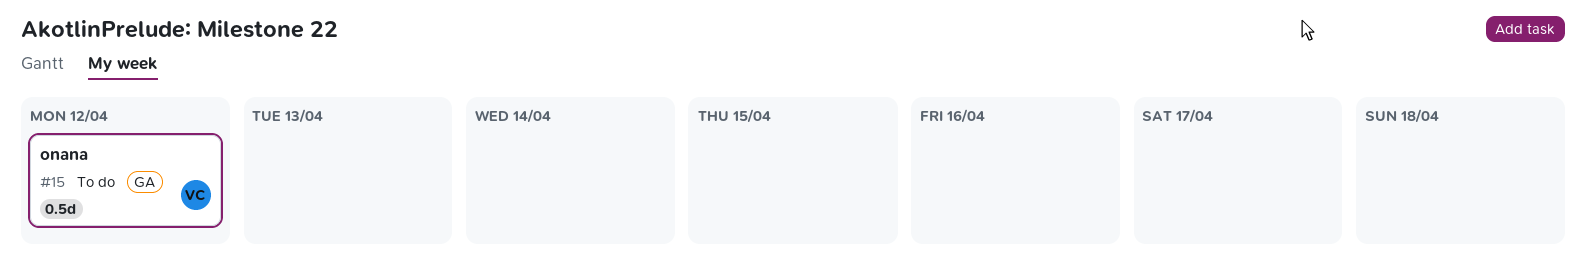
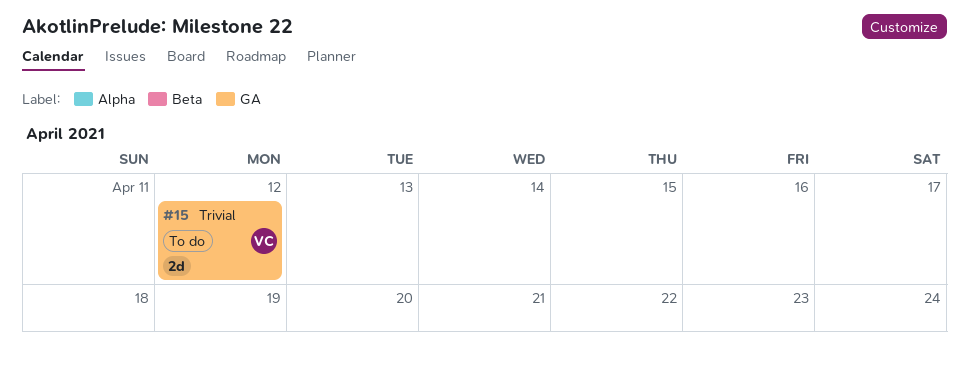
#15, estimate: 0.5d -> 2d

